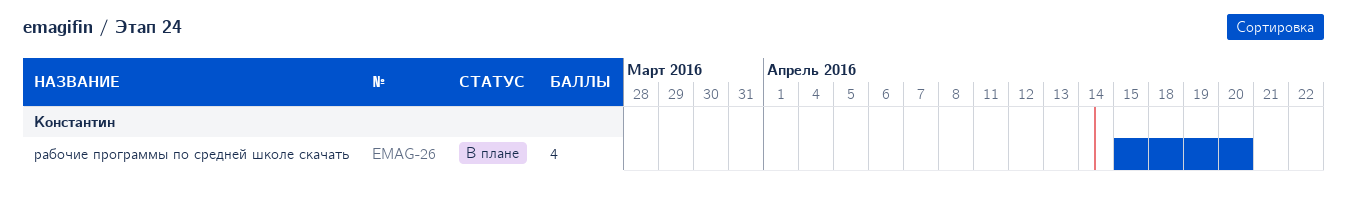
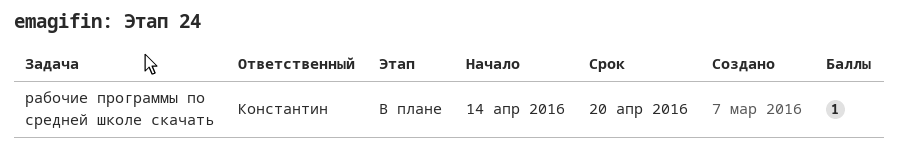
рабочие программы по средней школе скачать, estimate: 4 -> 1
рабочие программы по средней школе скачать, start: Apr 15 -> Apr 14

